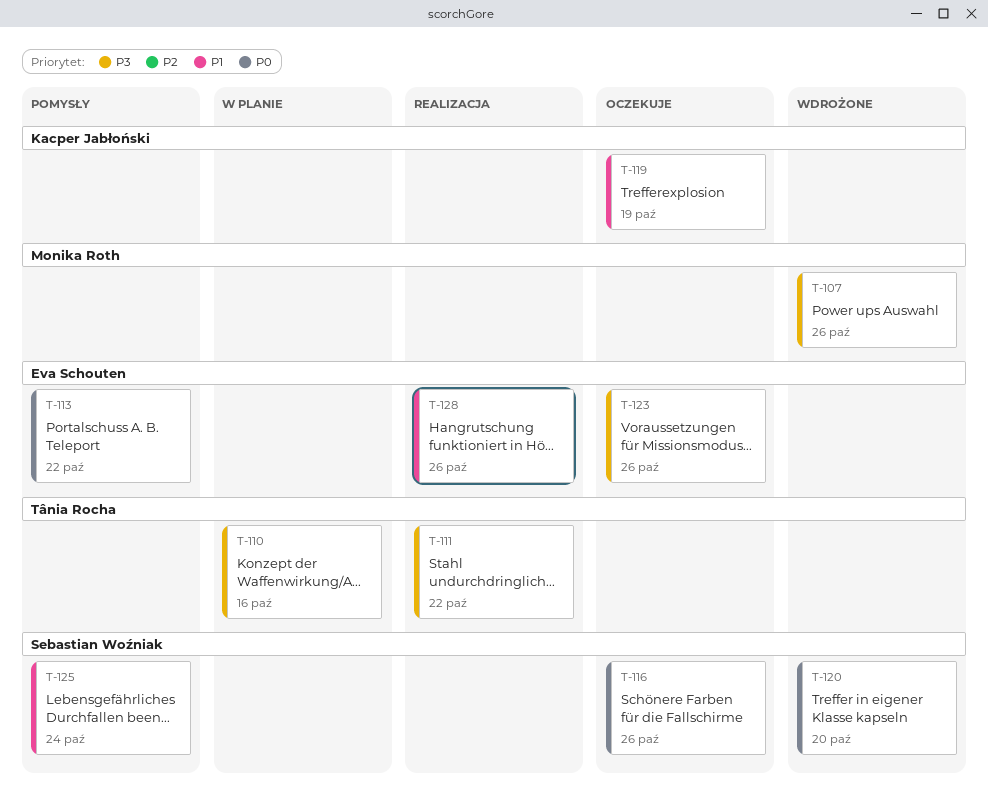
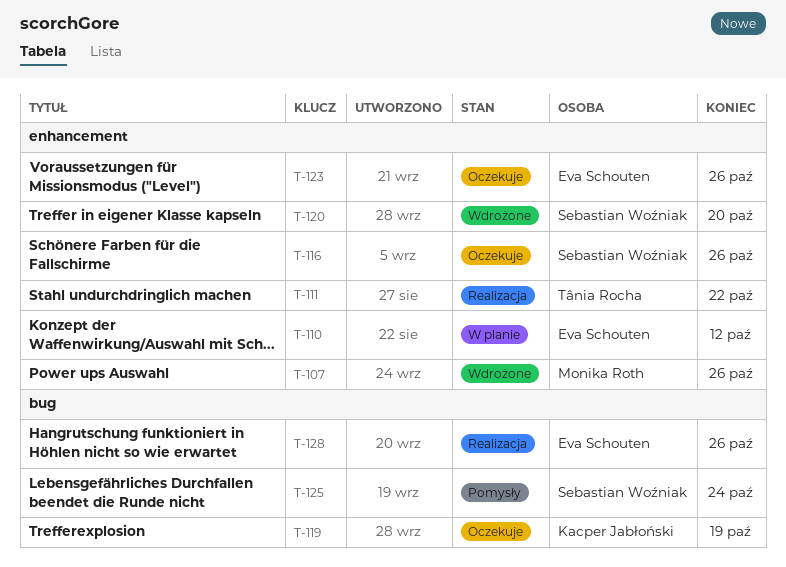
T-110, owner: Tânia Rocha -> Eva Schouten
T-110, due: Oct 16 -> Oct 12
T-113: present -> none

